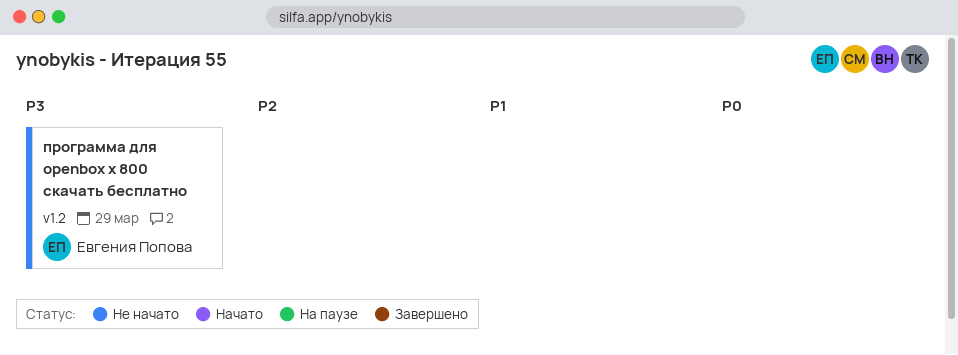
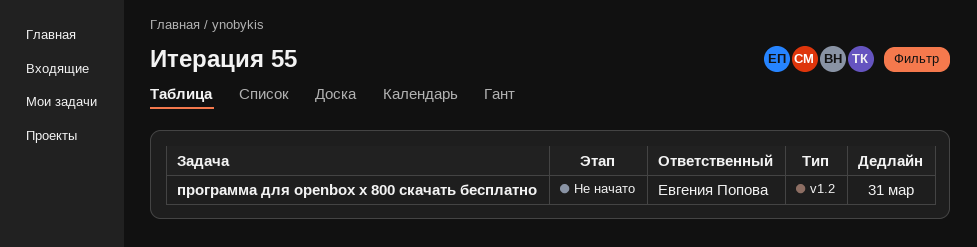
программа для openbox x 800 скачать бесплатно, due: Mar 29 -> Mar 31

